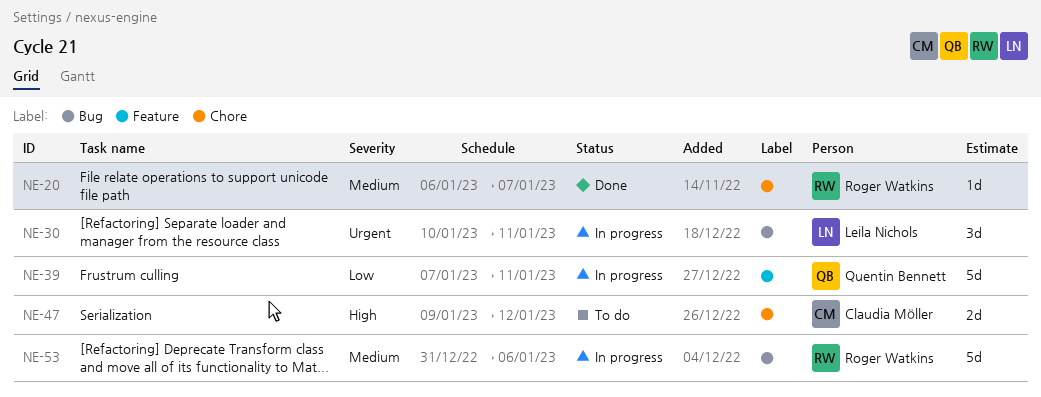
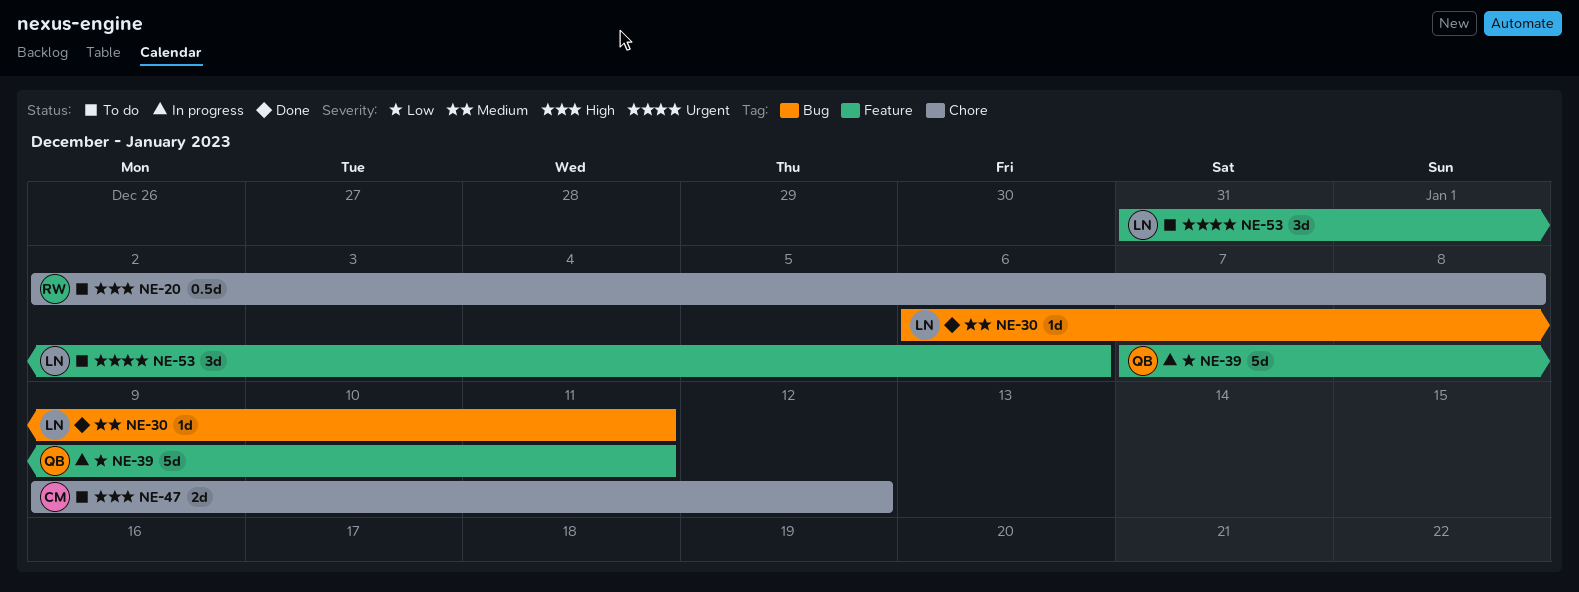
NE-20, status: Done -> To do
NE-20, priority: Medium -> High
NE-20, estimate: 1d -> 0.5d
NE-20, start: Jan 6 -> Jan 2
NE-20, due: Jan 7 -> Jan 8
NE-30, status: In progress -> Done
NE-30, priority: Urgent -> Medium
NE-30, estimate: 3d -> 1d
NE-30, start: Jan 10 -> Jan 6
NE-53, status: In progress -> To do
NE-53, owner: Roger Watkins -> Leila Nichols
NE-53, priority: Medium -> Urgent
NE-53, label: Bug -> Feature
NE-53, estimate: 5d -> 3d

